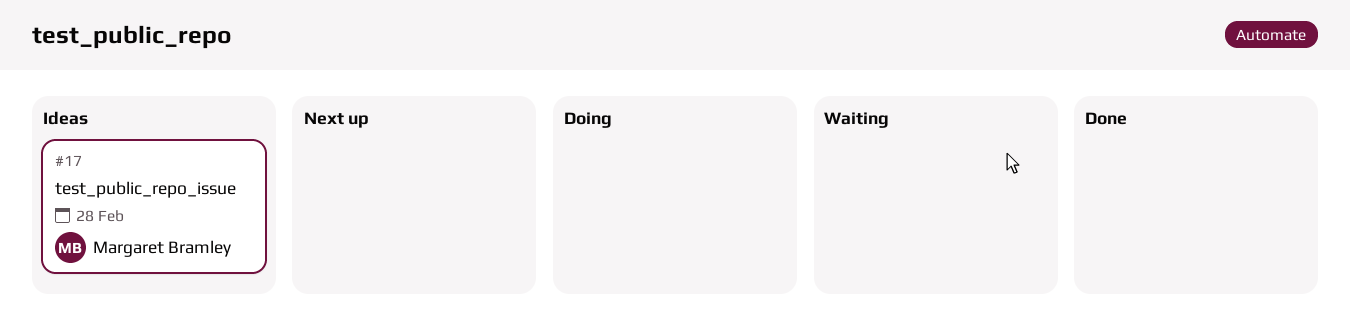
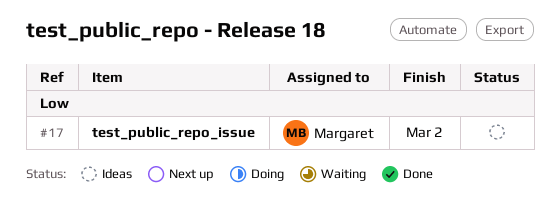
#17, due: Feb 28 -> Mar 2

